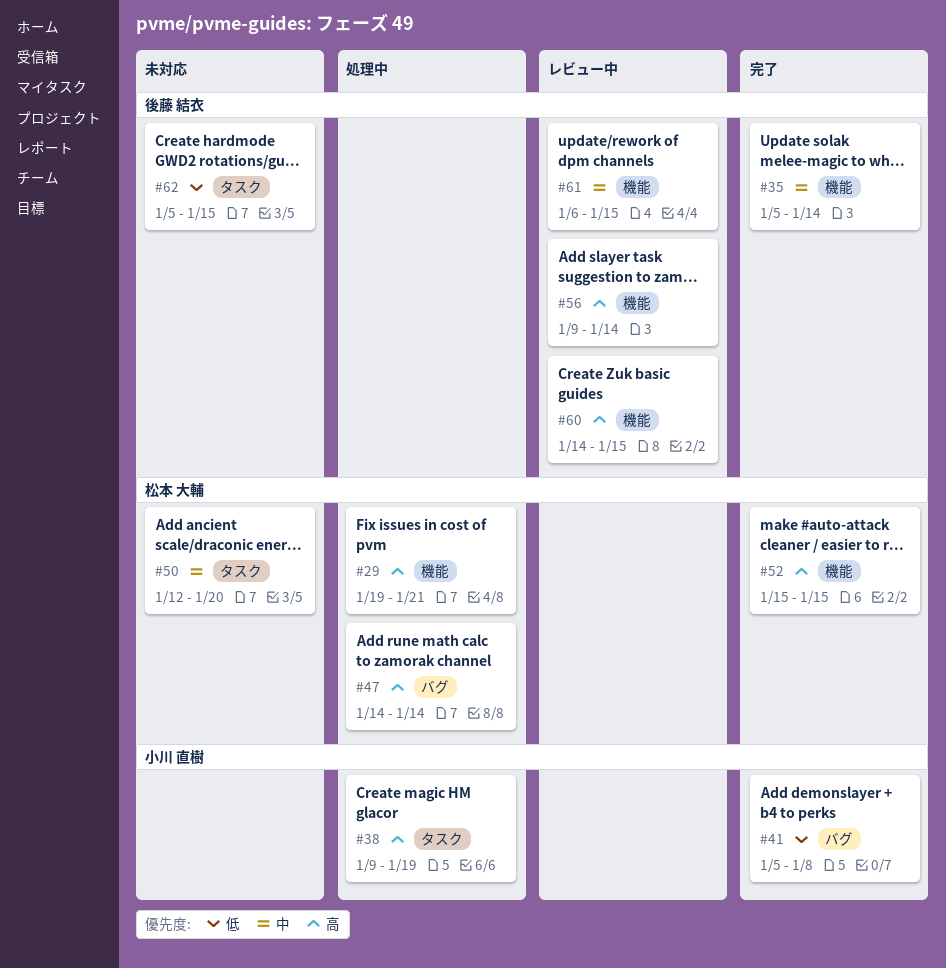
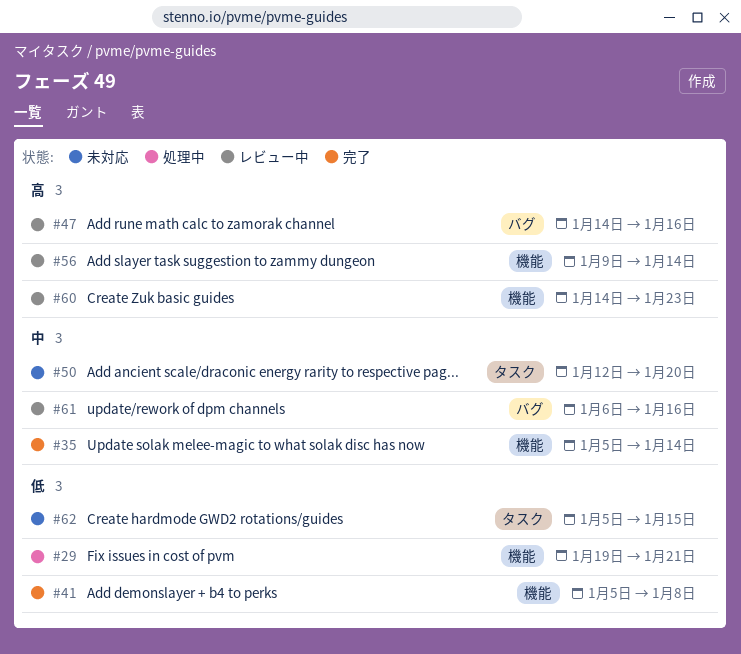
#29, priority: 高 -> 低
#38: present -> none
#41, label: バグ -> 機能
#47, status: 処理中 -> レビュー中
#47, due: Jan 14 -> Jan 16
#52: present -> none
#60, due: Jan 15 -> Jan 23
#61, label: 機能 -> バグ
#61, due: Jan 15 -> Jan 16

